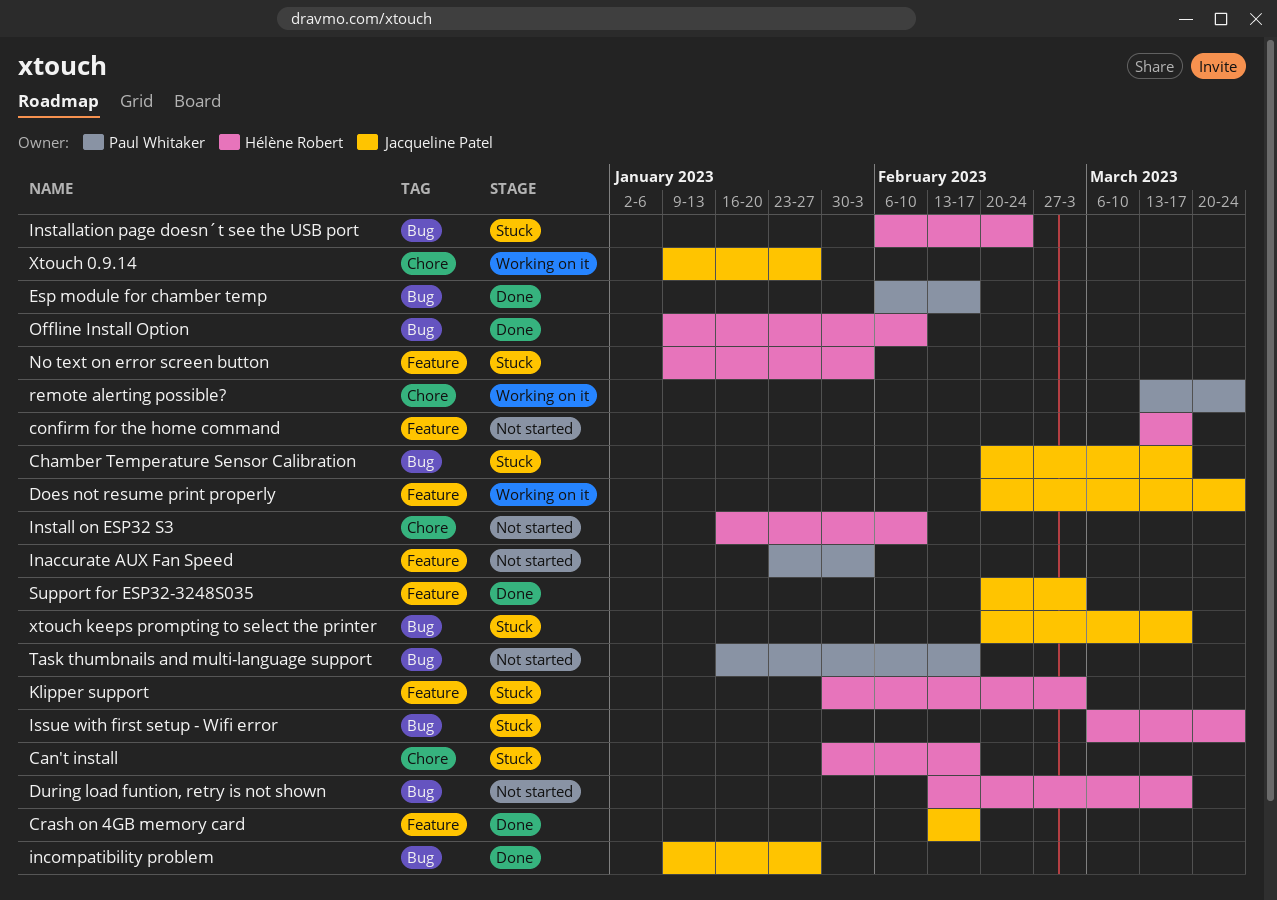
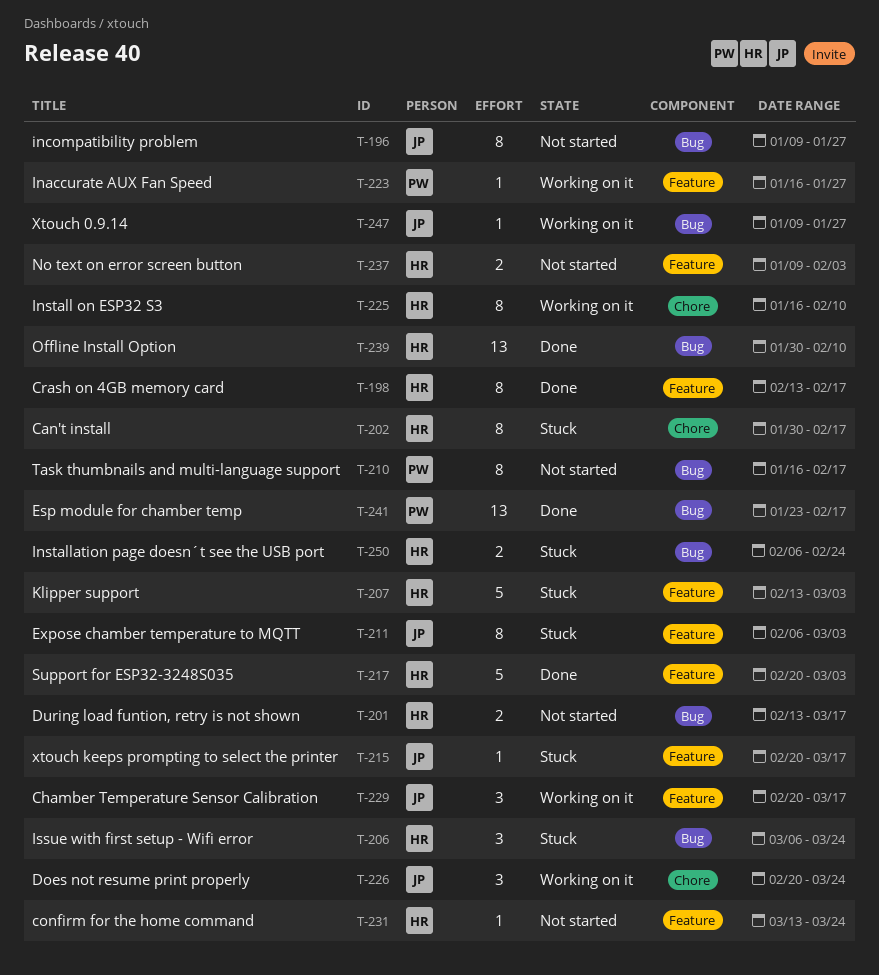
Chamber Temperature Sensor Calibration, status: Stuck -> Working on it
Chamber Temperature Sensor Calibration, label: Bug -> Feature
confirm for the home command, due: Mar 17 -> Mar 24
Crash on 4GB memory card, owner: Jacqueline Patel -> Hélène Robert
Does not resume print properly, label: Feature -> Chore
Esp module for chamber temp, start: Feb 6 -> Jan 23
Expose chamber temperature to MQTT: none -> present
Inaccurate AUX Fan Speed, status: Not started -> Working on it
Inaccurate AUX Fan Speed, start: Jan 23 -> Jan 16
Inaccurate AUX Fan Speed, due: Feb 3 -> Jan 27
incompatibility problem, status: Done -> Not started
Install on ESP32 S3, status: Not started -> Working on it
Klipper support, start: Jan 30 -> Feb 13
No text on error screen button, status: Stuck -> Not started
Offline Install Option, start: Jan 9 -> Jan 30
remote alerting possible?: present -> none
Support for ESP32-3248S035, owner: Jacqueline Patel -> Hélène Robert
Xtouch 0.9.14, label: Chore -> Bug
xtouch keeps prompting to select the printer, label: Bug -> Feature

